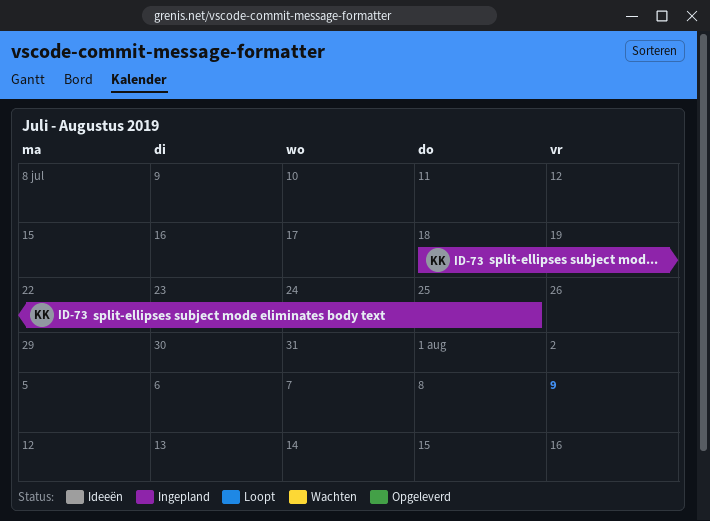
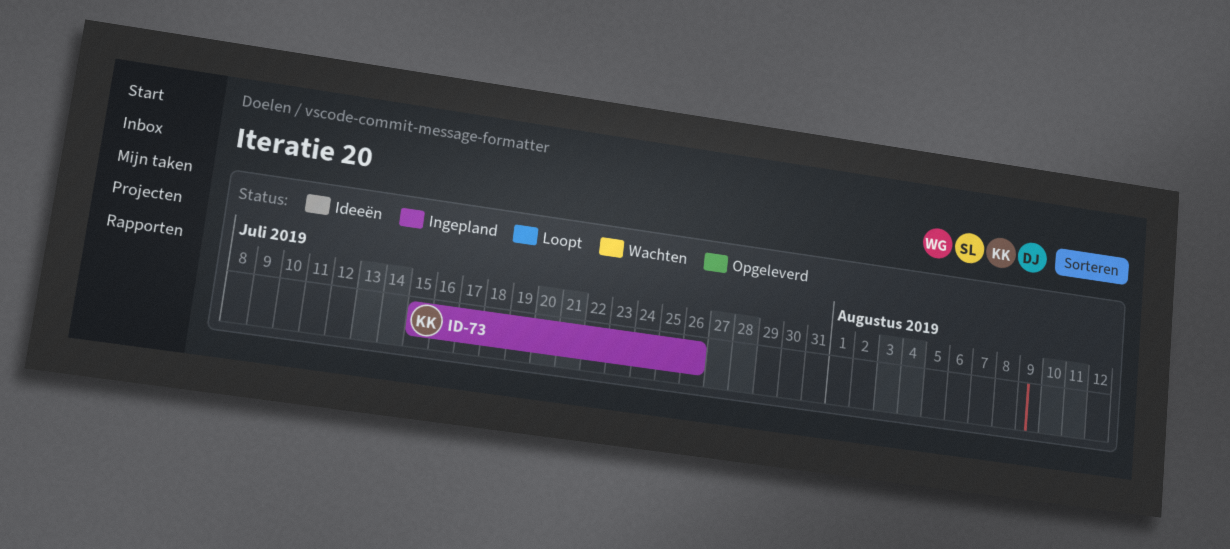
ID-73, start: Jul 18 -> Jul 15
ID-73, due: Jul 25 -> Jul 26

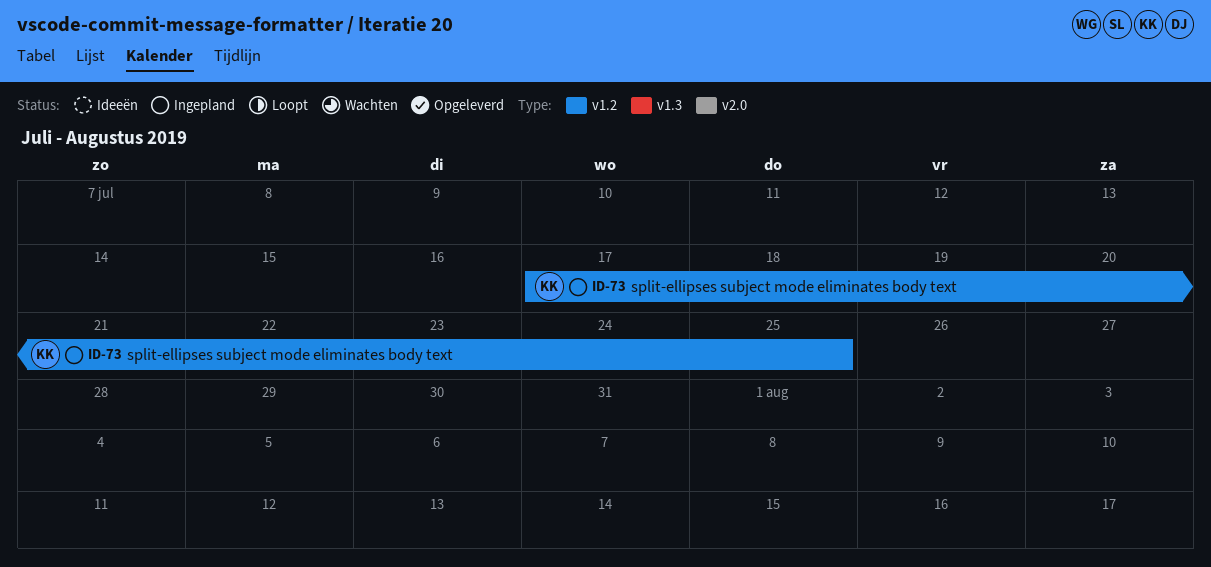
ID-73, start: Jul 15 -> Jul 17
ID-73, due: Jul 26 -> Jul 25

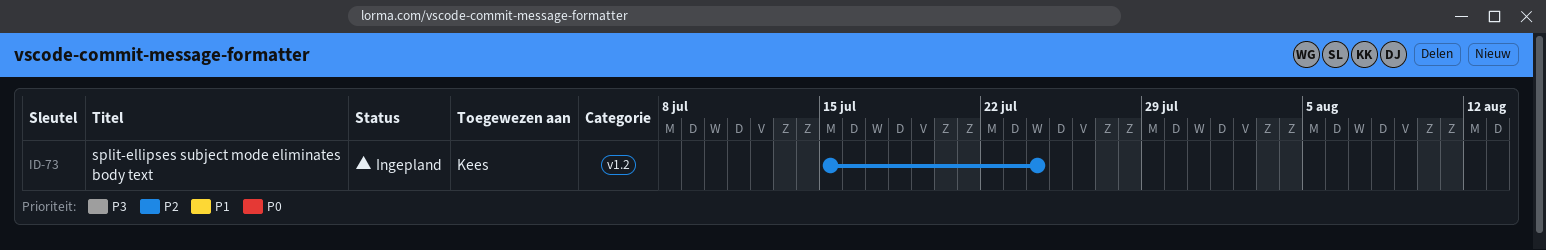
ID-73, start: Jul 17 -> Jul 15
ID-73, due: Jul 25 -> Jul 24

